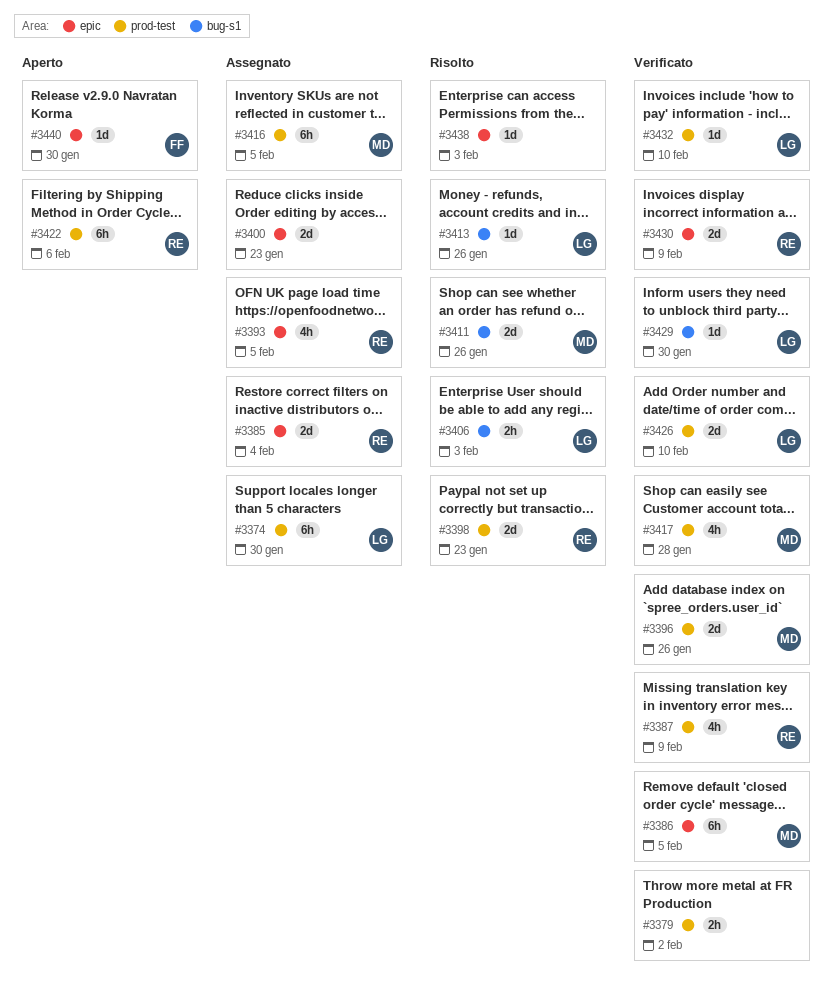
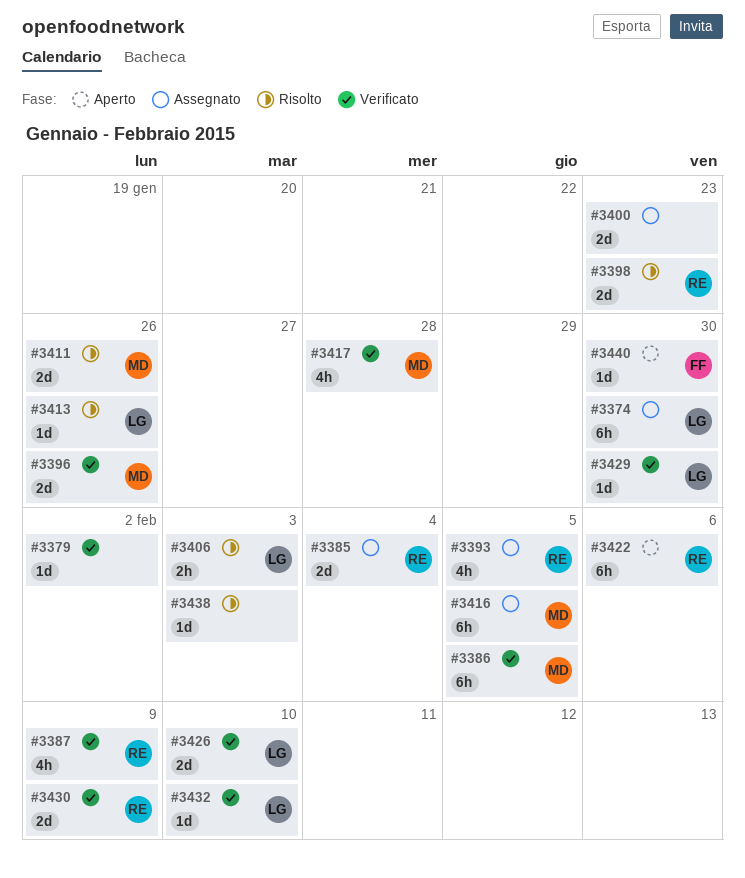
#3379, estimate: 2h -> 1d

